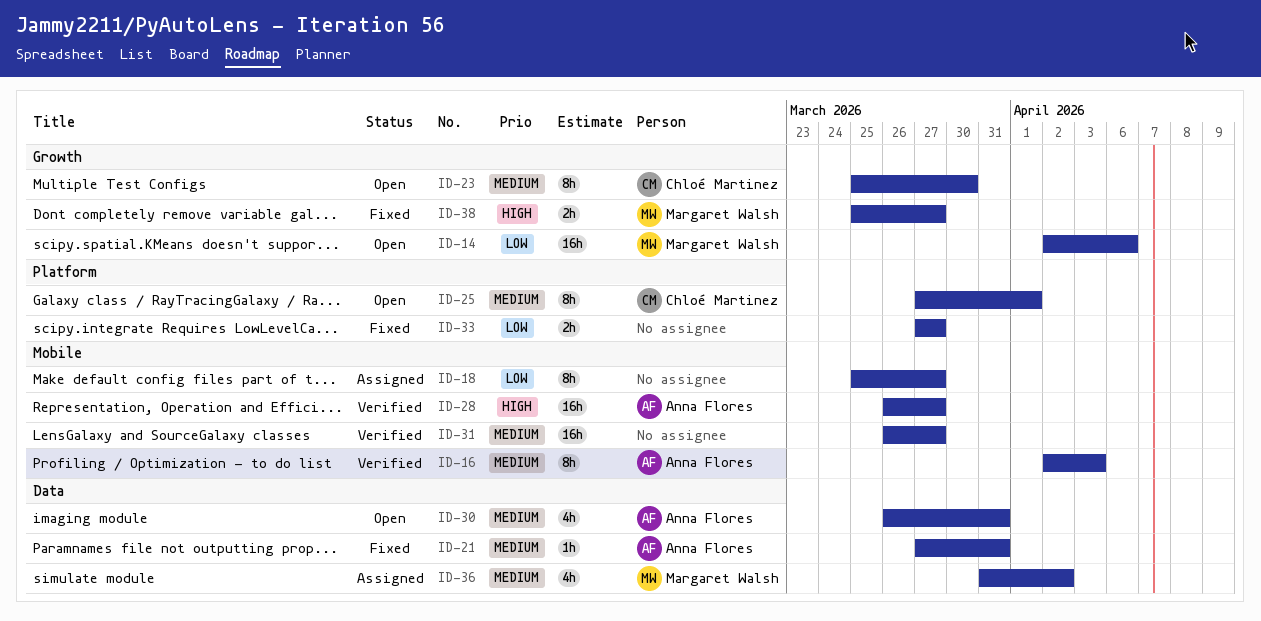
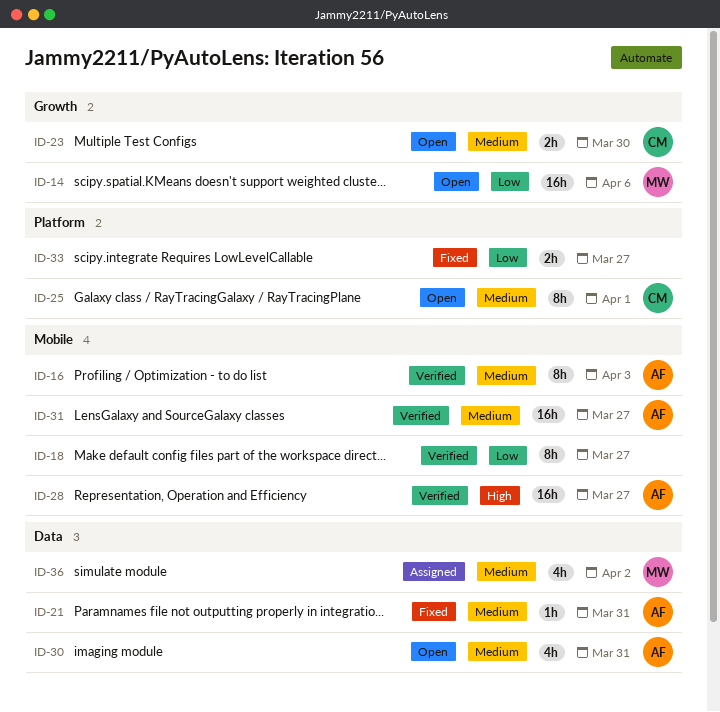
ID-18, status: Assigned -> Verified
ID-23, estimate: 8h -> 2h
ID-31, owner: none -> Anna Flores
ID-38: present -> none

